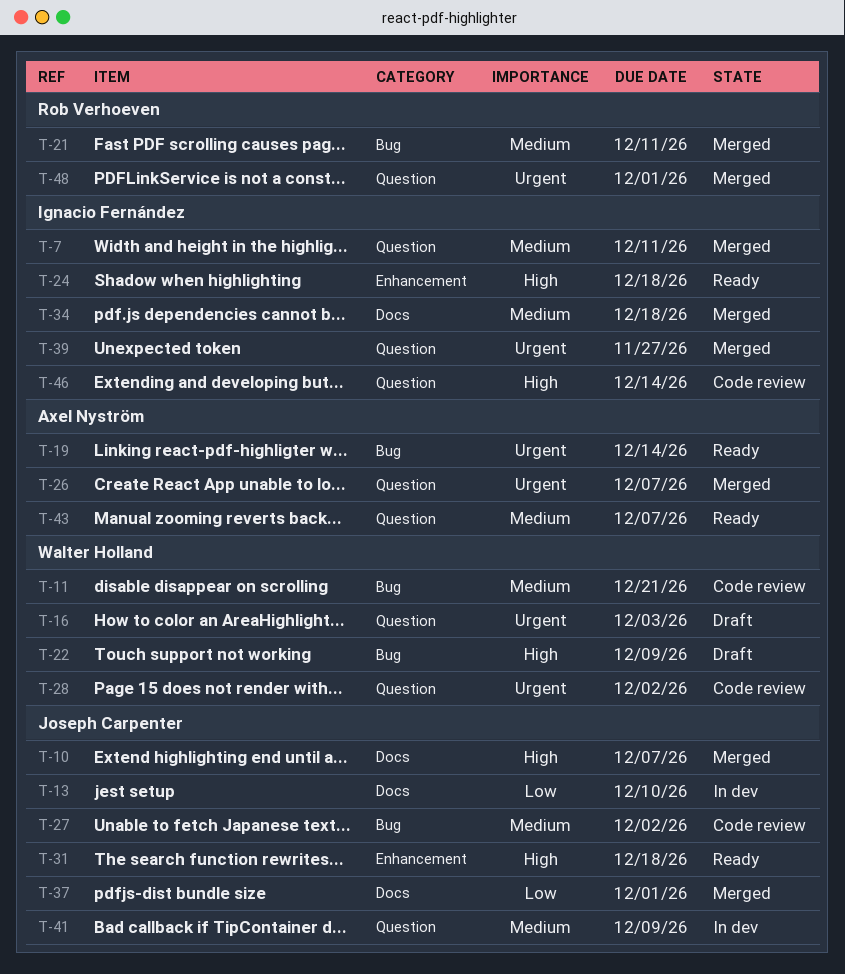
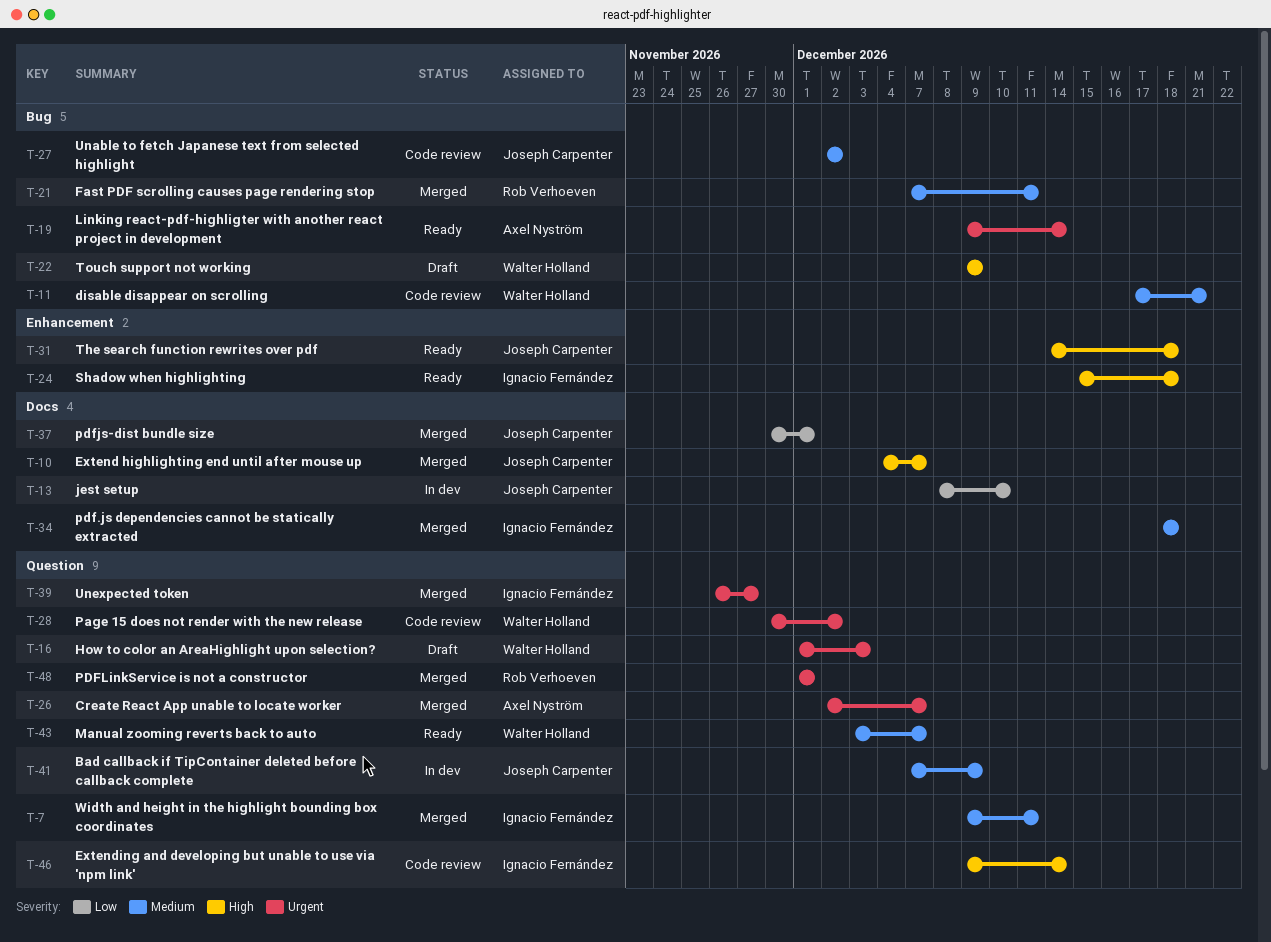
T-43, owner: Axel Nyström -> Walter Holland

